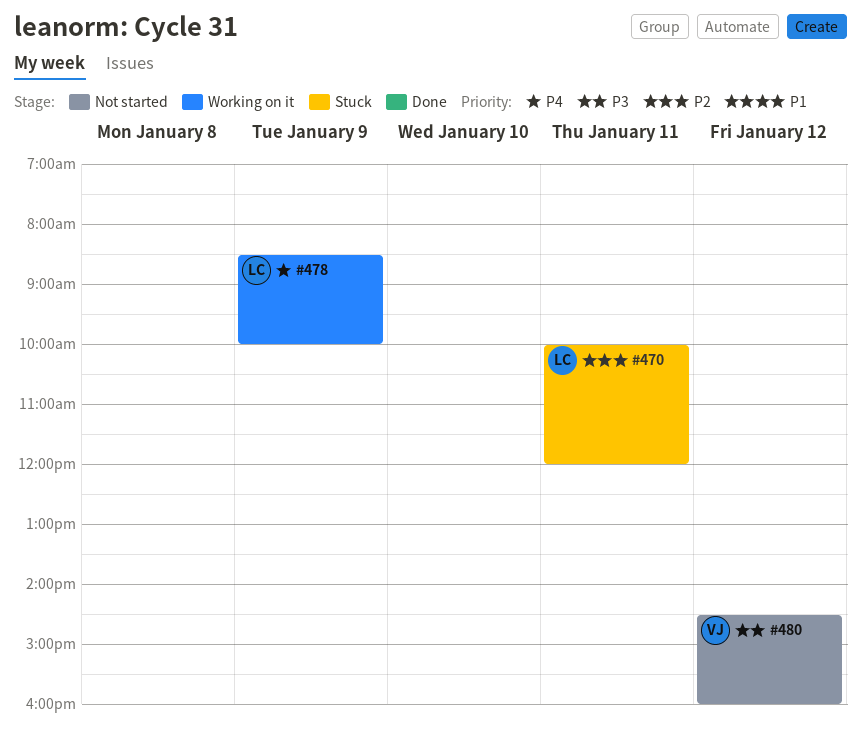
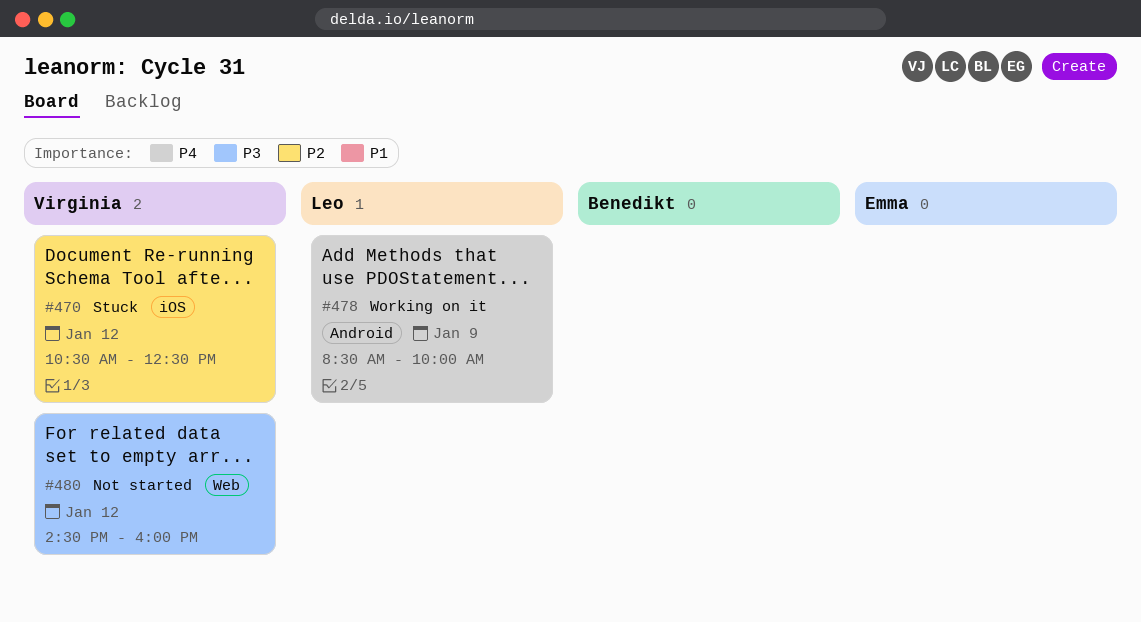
#470, owner: Leo -> Virginia
#470, day: Jan 11 -> Jan 12
#470, begins: 10:00 -> 10:30
#470, ends: 12:00 -> 12:30

